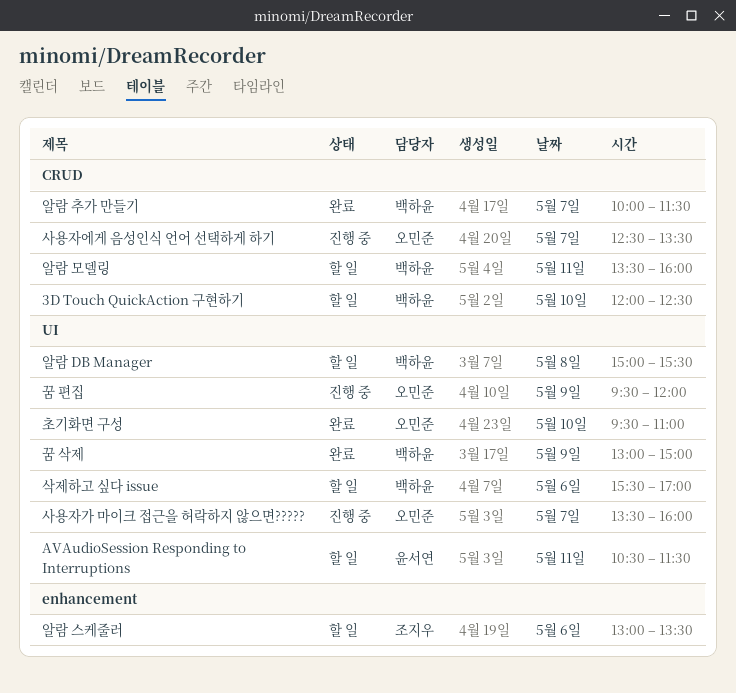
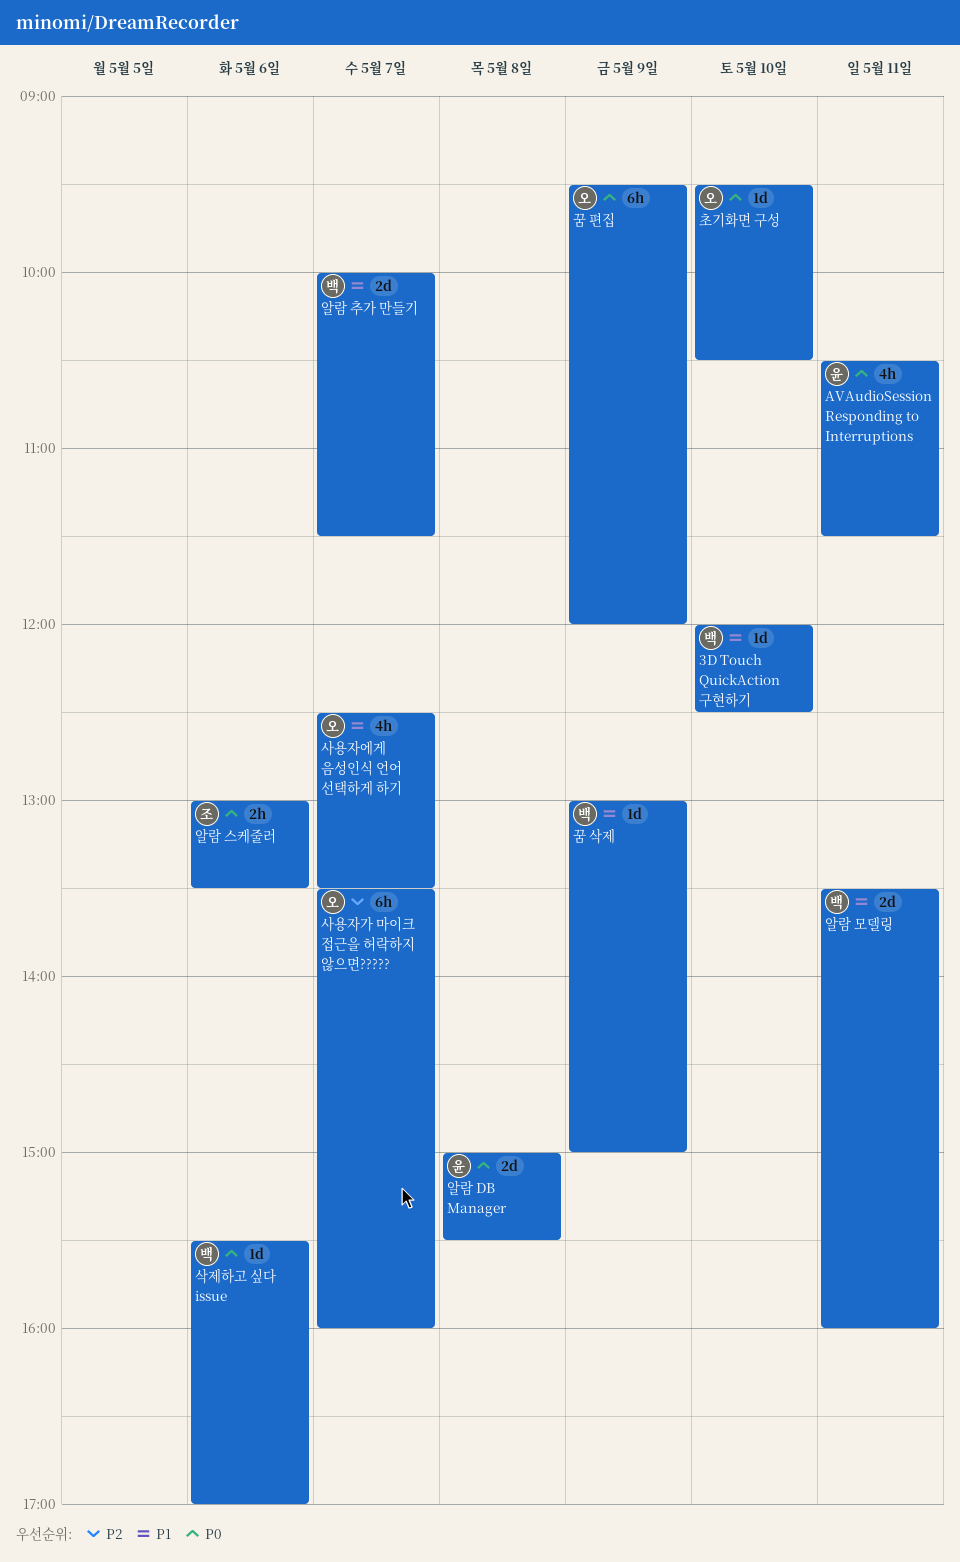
알람 DB Manager, owner: 백하윤 -> 윤서연
초기화면 구성, ends: 11:00 -> 10:30

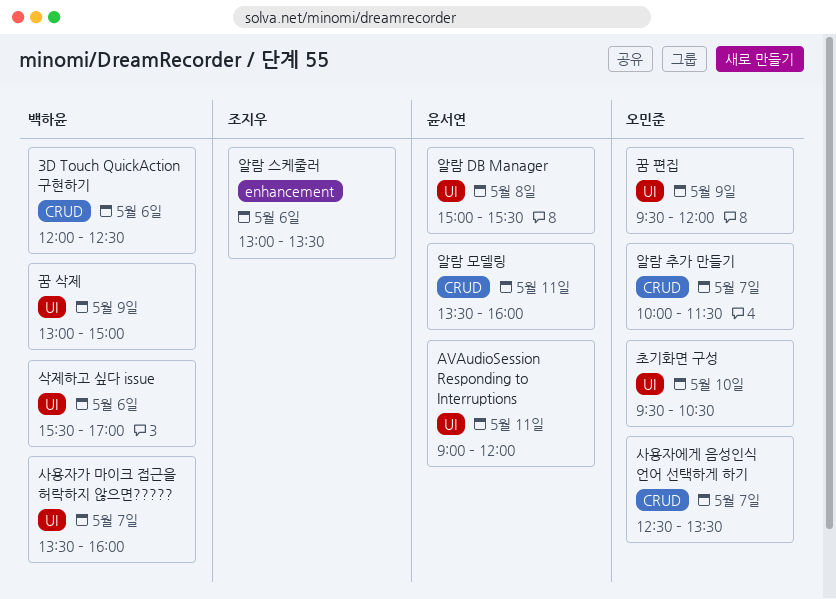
3D Touch QuickAction 구현하기, day: May 10 -> May 6
AVAudioSession Responding to Interruptions, begins: 10:30 -> 09:00
AVAudioSession Responding to Interruptions, ends: 11:30 -> 12:00
사용자가 마이크 접근을 허락하지 않으면?????, owner: 오민준 -> 백하윤
알람 모델링, owner: 백하윤 -> 윤서연
알람 추가 만들기, owner: 백하윤 -> 오민준

